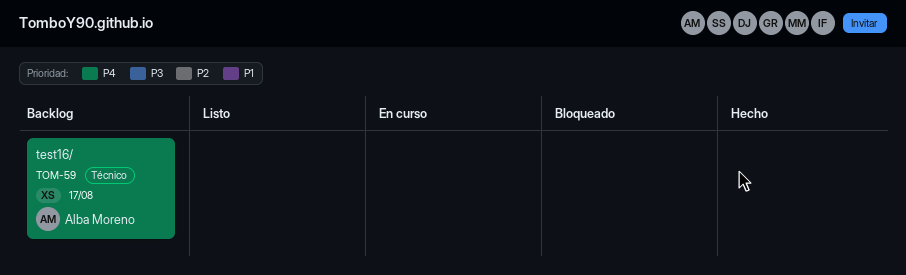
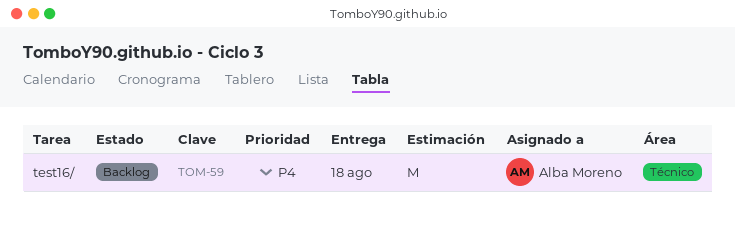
TOM-59, estimate: XS -> M
TOM-59, due: Aug 17 -> Aug 18

